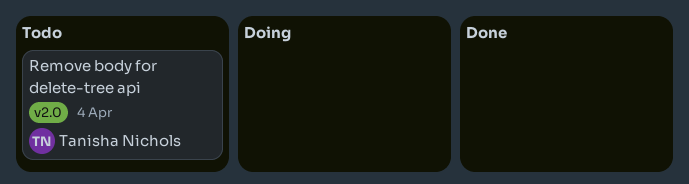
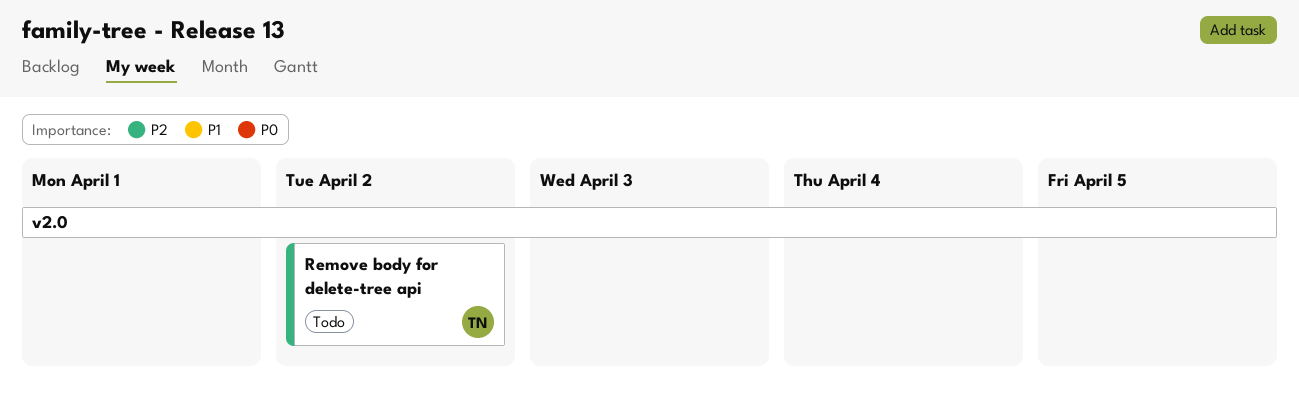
Remove body for delete-tree api, due: Apr 4 -> Apr 2

